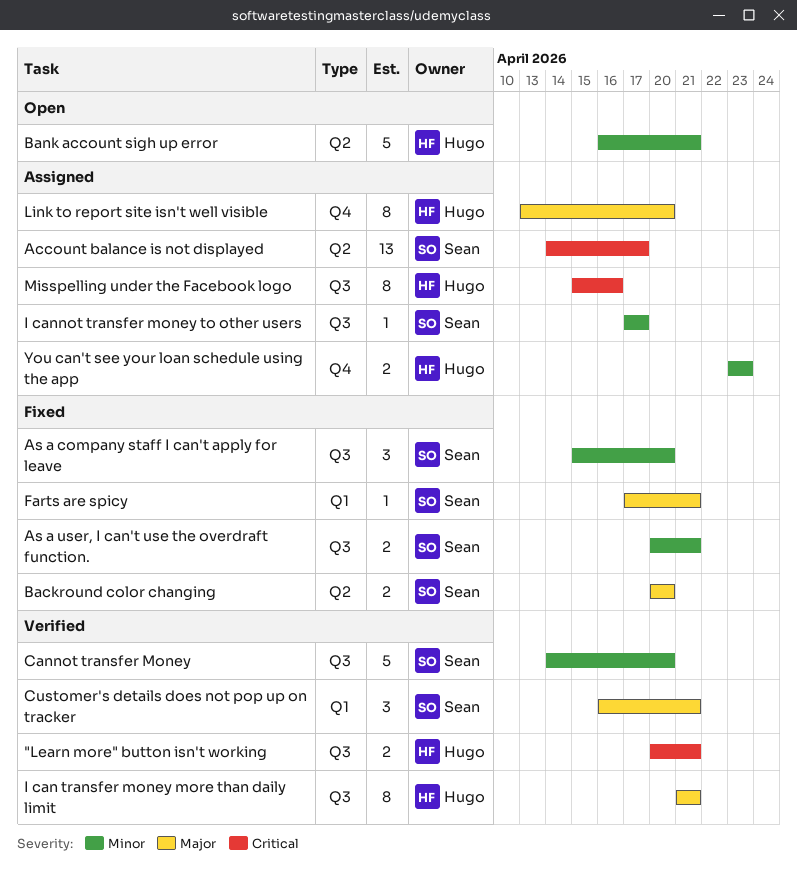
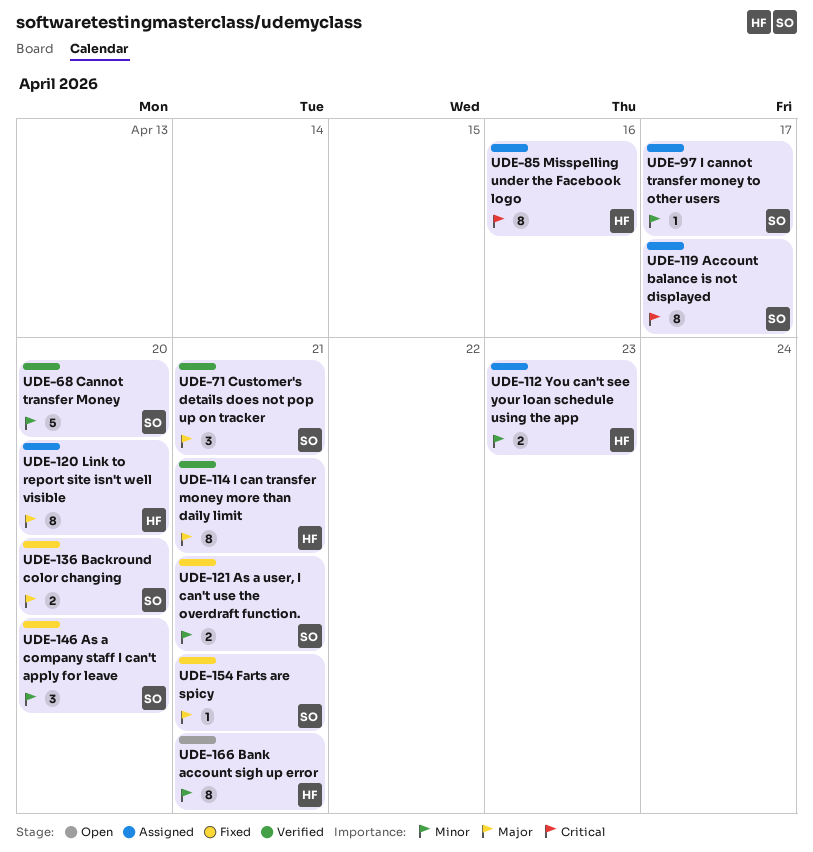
"Learn more" button isn't working: present -> none
Account balance is not displayed, estimate: 13 -> 8
Bank account sigh up error, estimate: 5 -> 8

